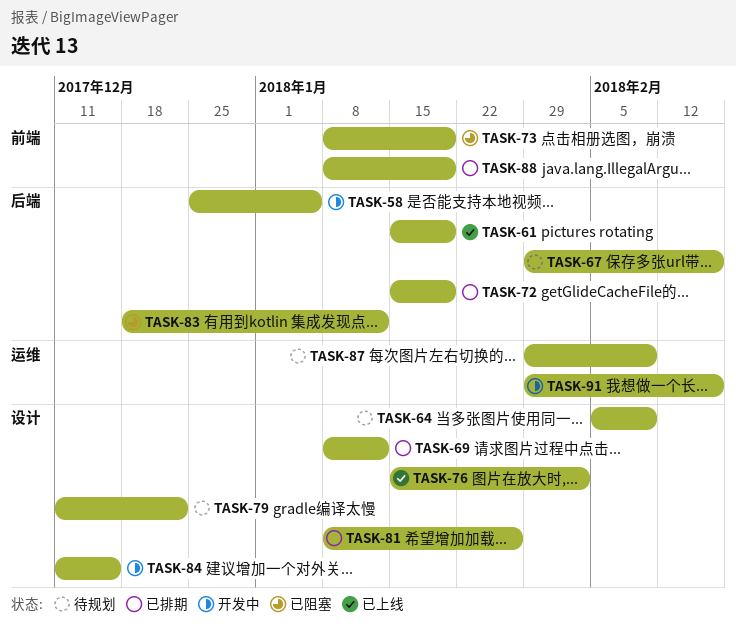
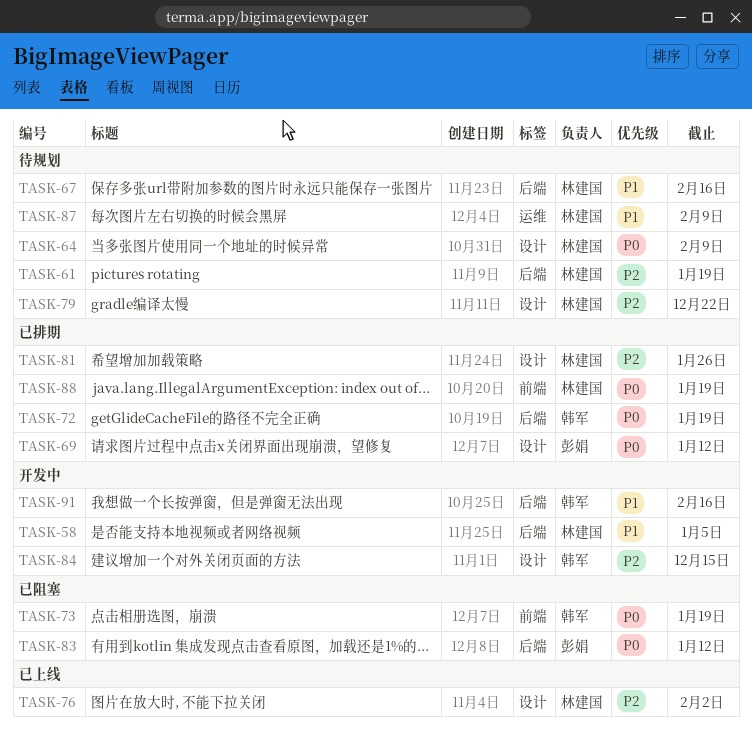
TASK-61, status: 已上线 -> 待规划
TASK-91, label: 运维 -> 后端

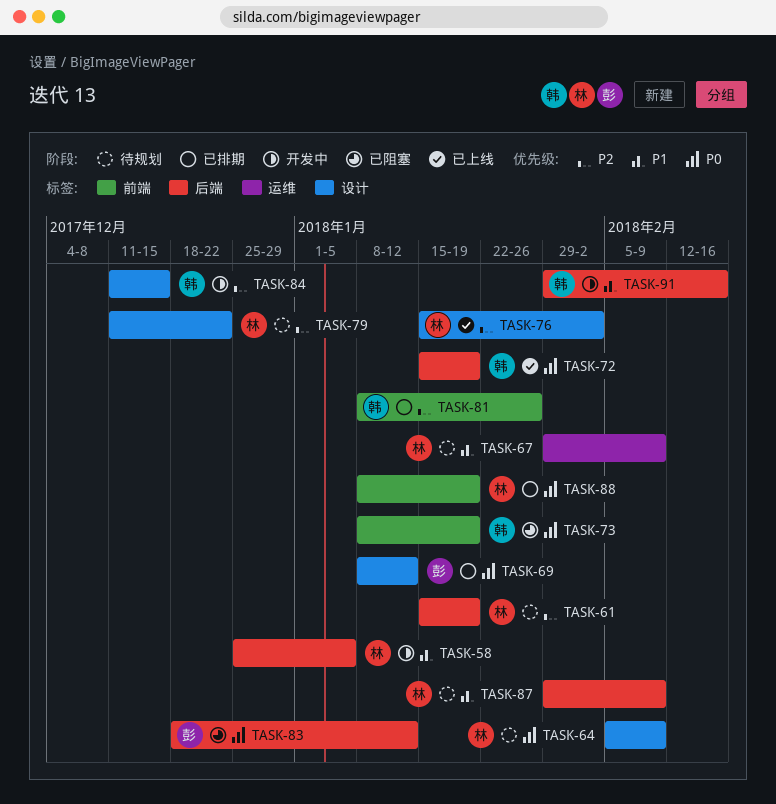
TASK-67, label: 后端 -> 运维
TASK-67, due: Feb 16 -> Feb 9
TASK-72, status: 已排期 -> 已上线
TASK-81, owner: 林建国 -> 韩军
TASK-81, label: 设计 -> 前端
TASK-87, label: 运维 -> 后端

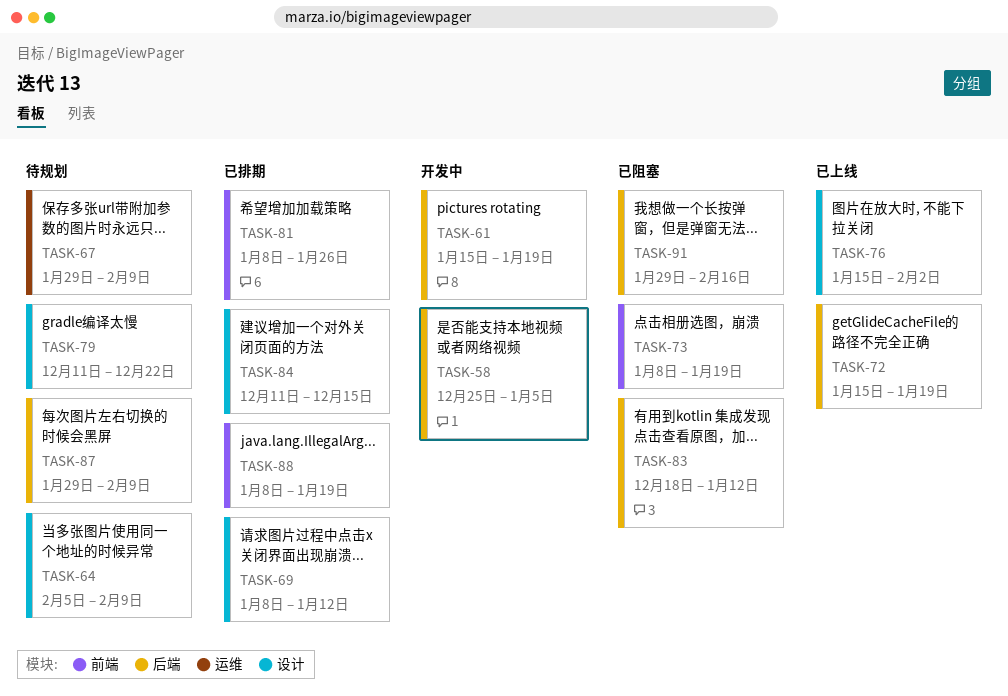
TASK-61, status: 待规划 -> 开发中
TASK-84, status: 开发中 -> 已排期
TASK-91, status: 开发中 -> 已阻塞

